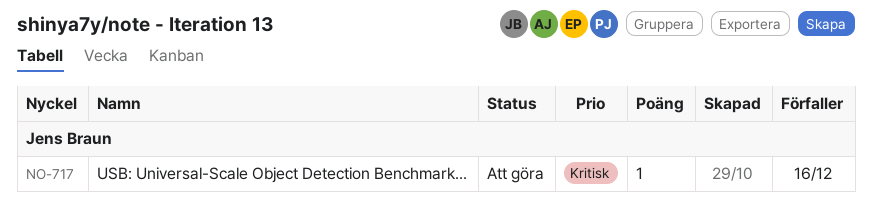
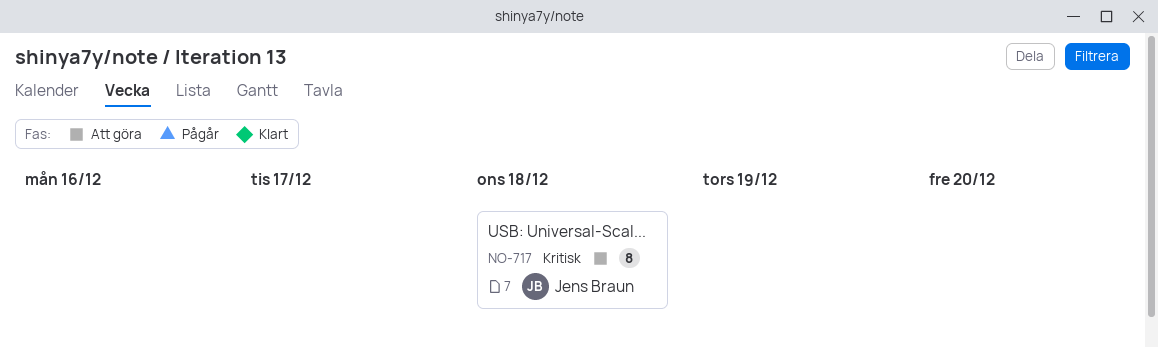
NO-717, estimate: 1 -> 8
NO-717, due: Dec 16 -> Dec 18

